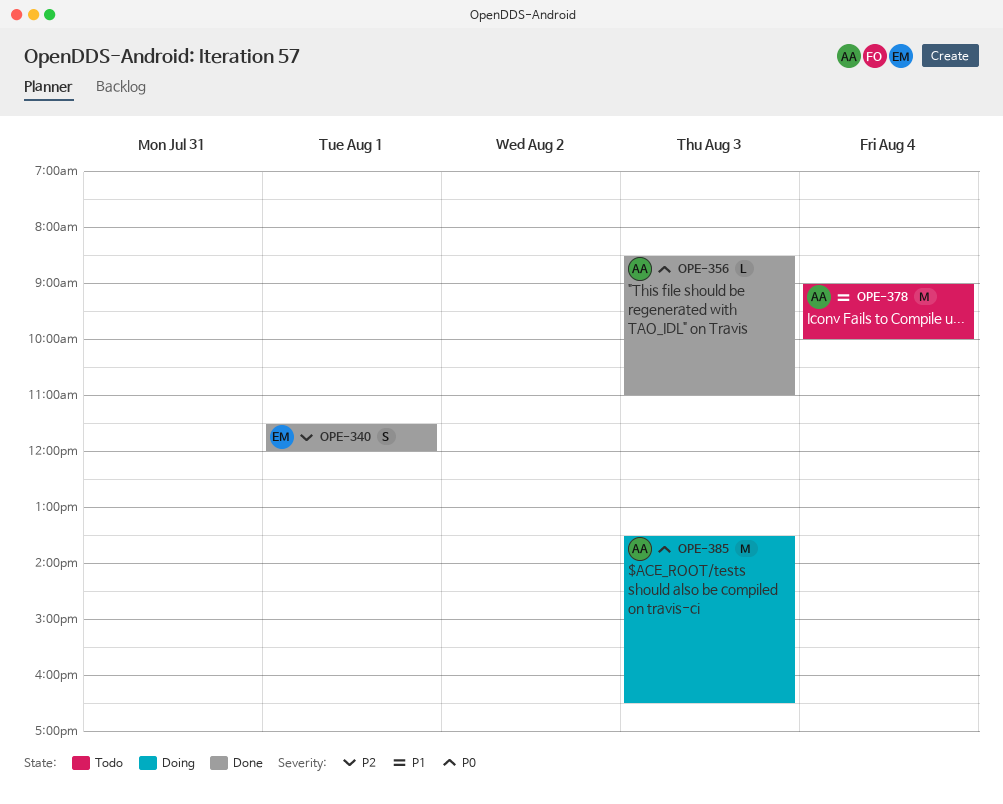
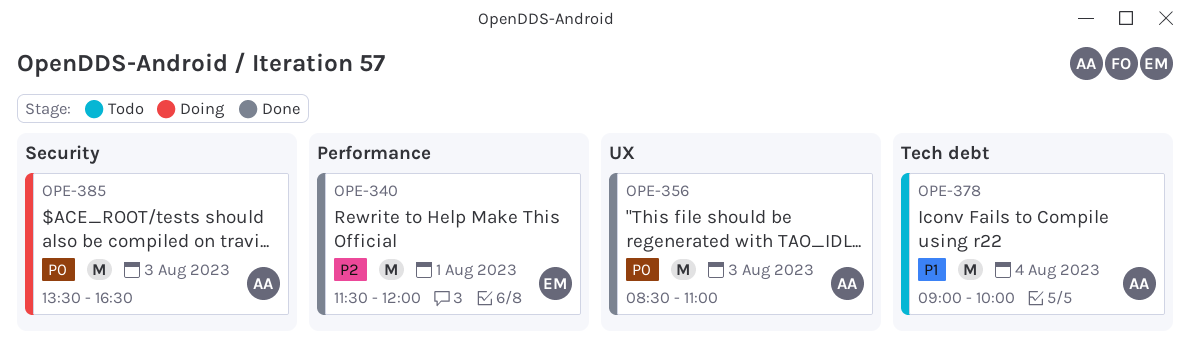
OPE-340, estimate: S -> M
OPE-356, estimate: L -> M

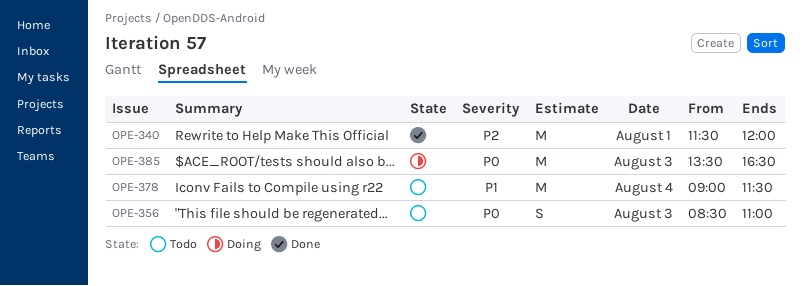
OPE-356, status: Done -> Todo
OPE-356, estimate: M -> S
OPE-378, ends: 10:00 -> 11:30

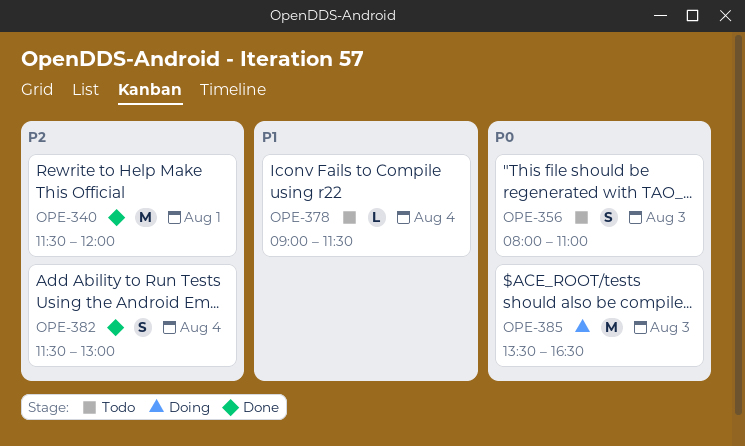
OPE-356, begins: 08:30 -> 08:00
OPE-378, estimate: M -> L
OPE-382: none -> present

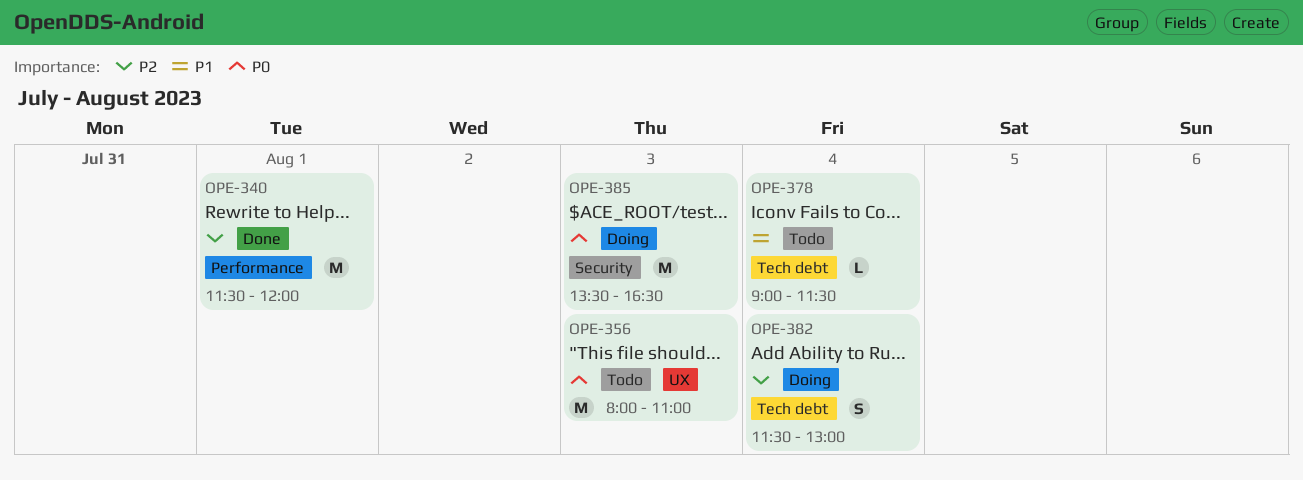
OPE-356, estimate: S -> M
OPE-382, status: Done -> Doing

